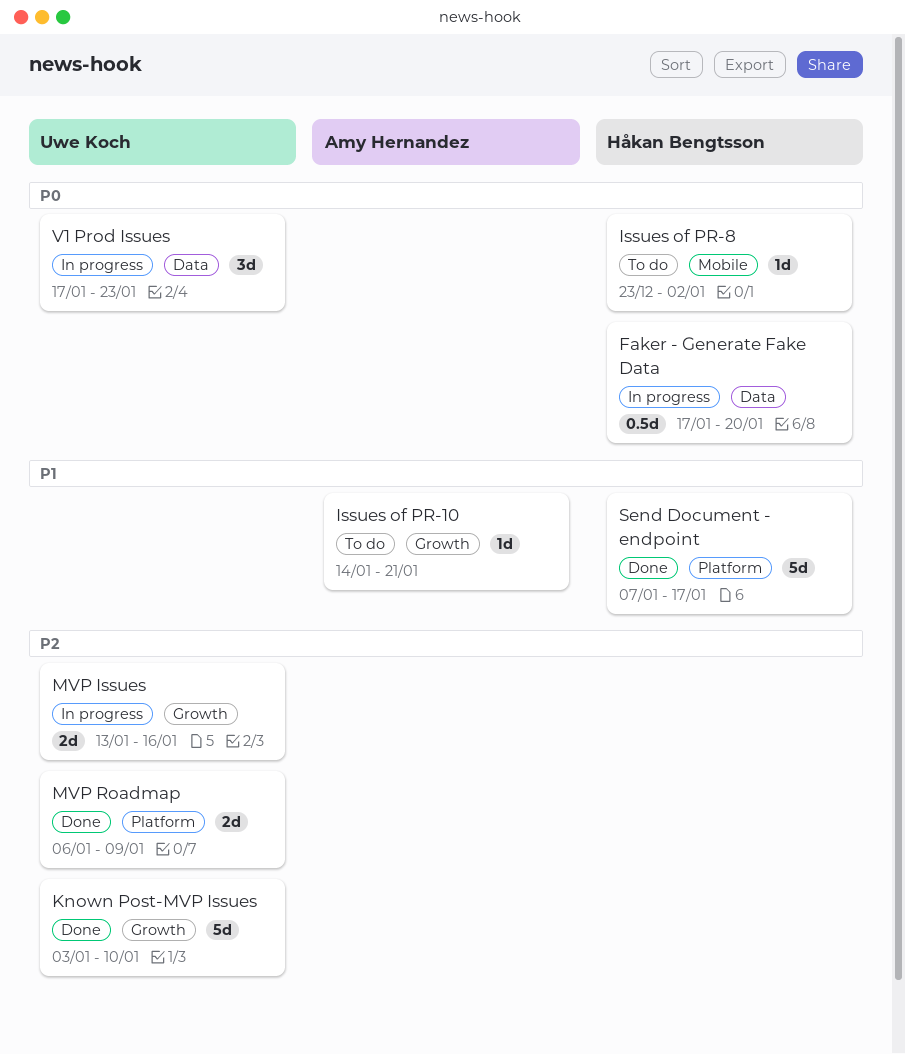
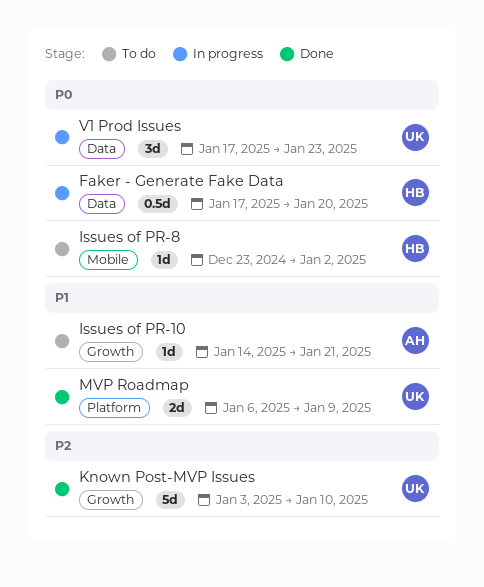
MVP Issues: present -> none
MVP Roadmap, priority: P2 -> P1
Send Document - endpoint: present -> none

